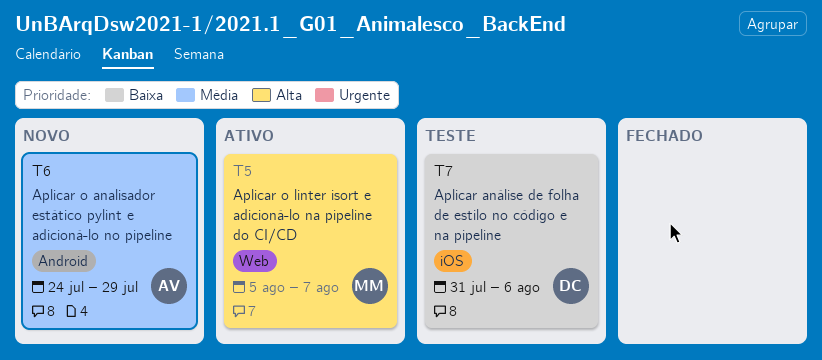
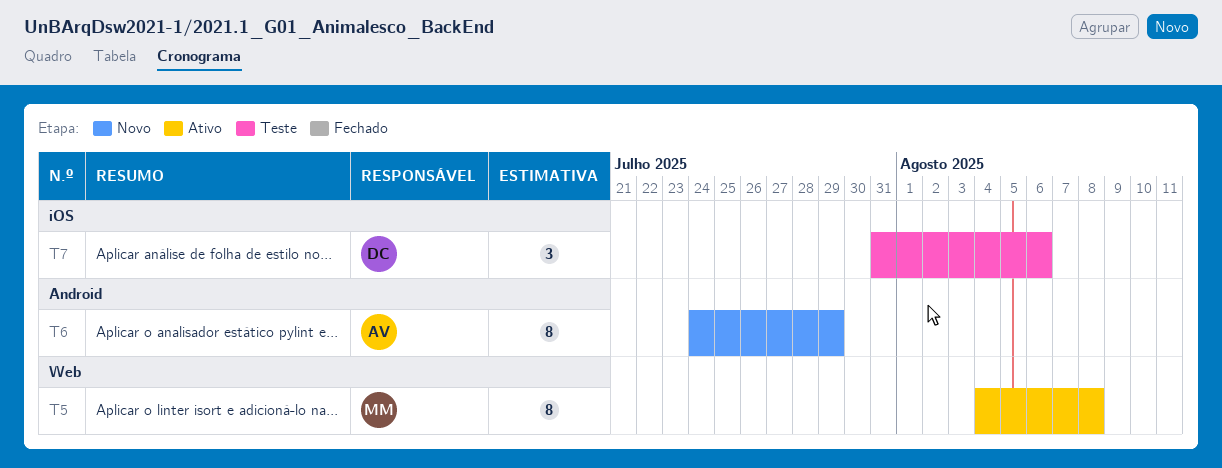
T5, start: Aug 5 -> Aug 4
T5, due: Aug 7 -> Aug 8

